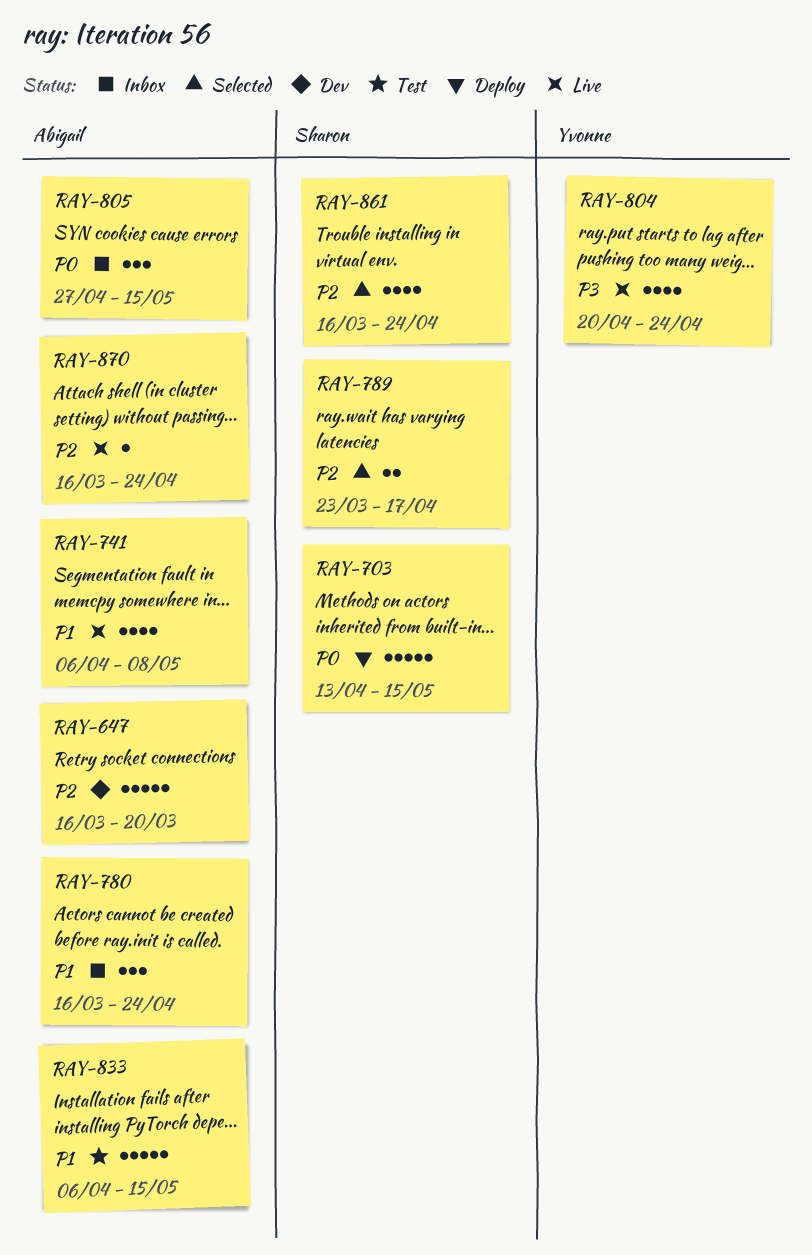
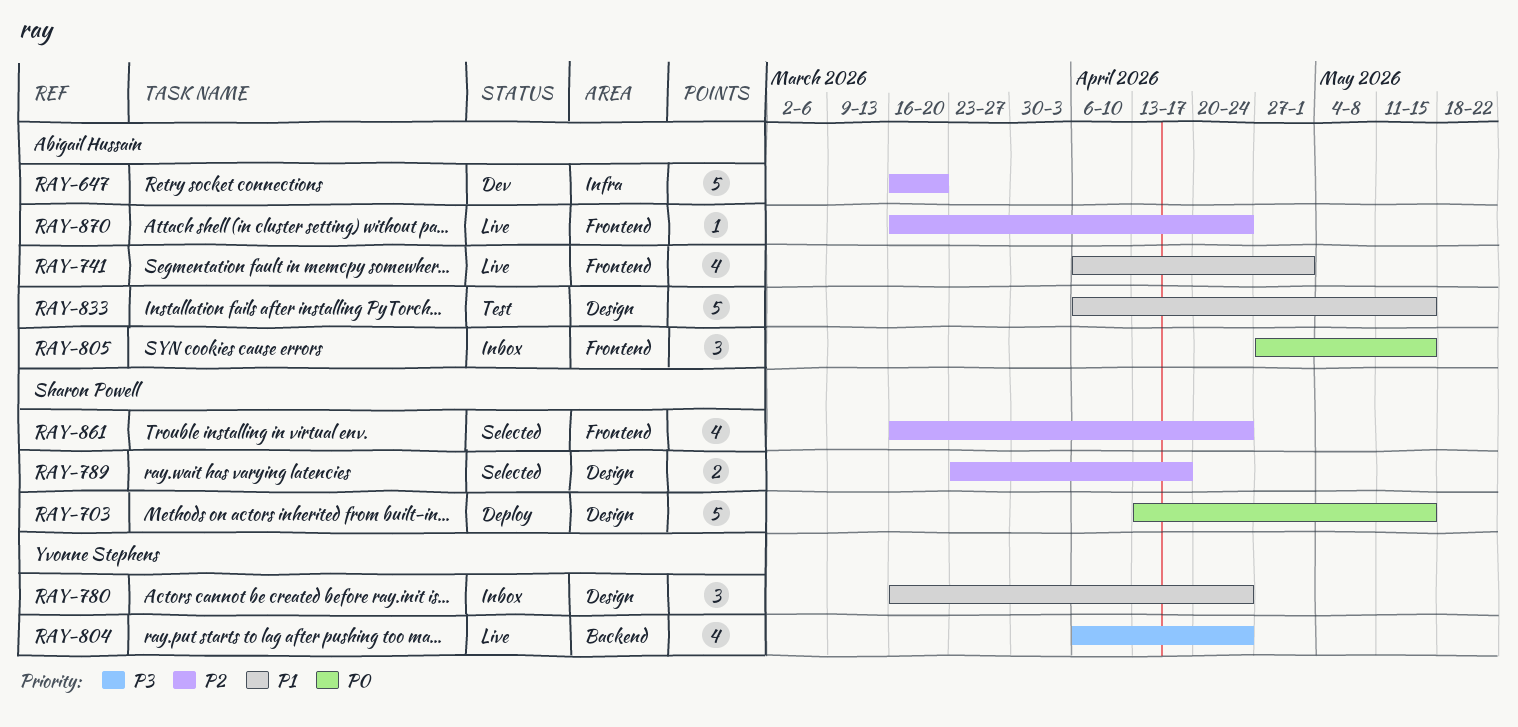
RAY-741, due: May 8 -> May 1
RAY-780, owner: Abigail Hussain -> Yvonne Stephens
RAY-804, start: Apr 20 -> Apr 6

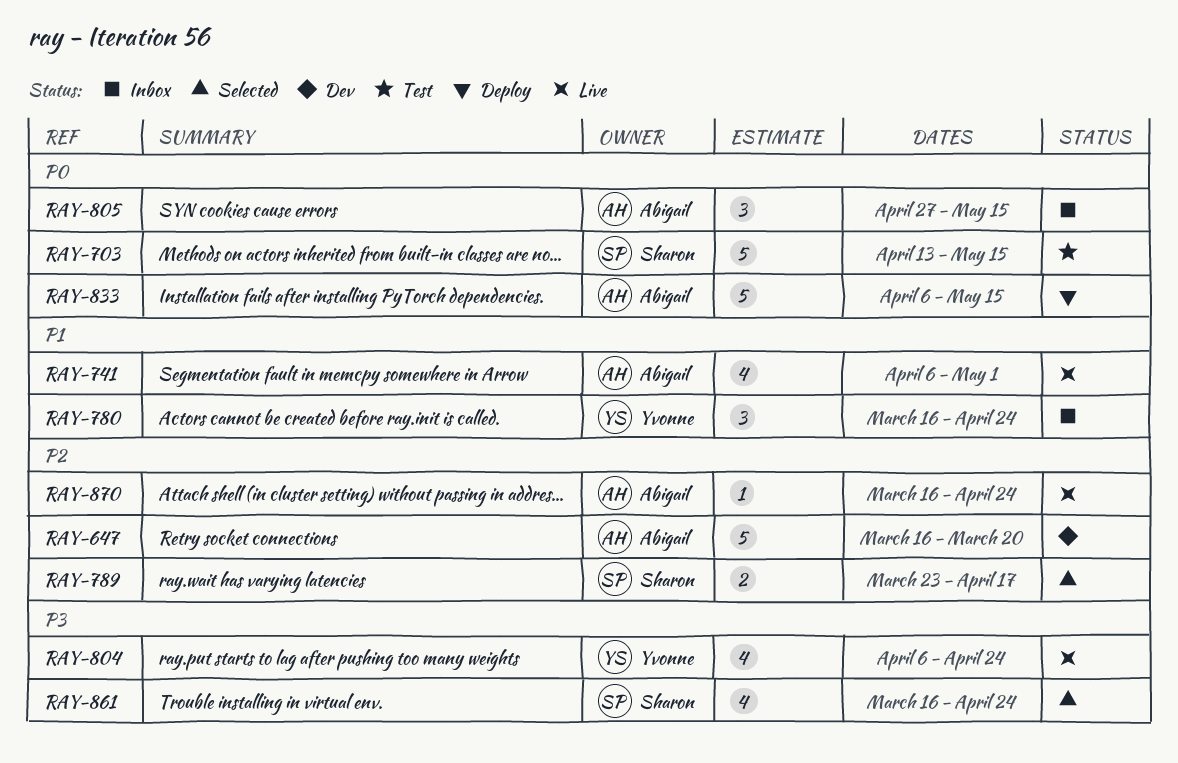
RAY-703, status: Deploy -> Test
RAY-833, status: Test -> Deploy
RAY-833, priority: P1 -> P0
RAY-861, priority: P2 -> P3

